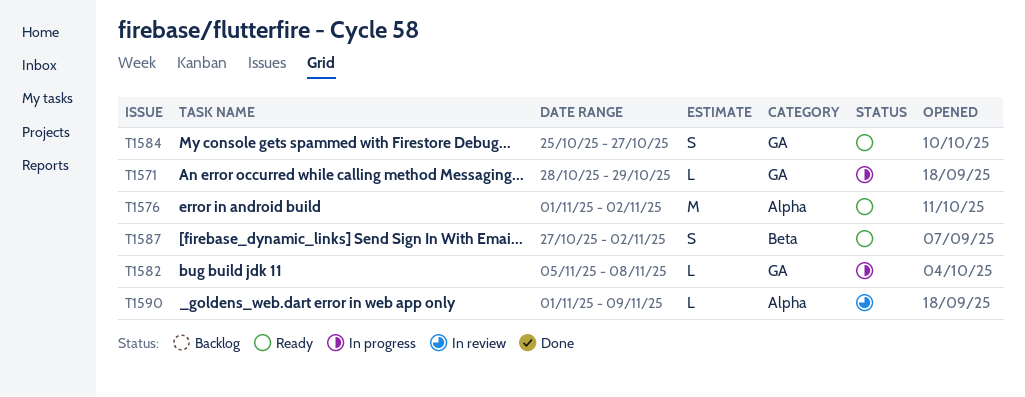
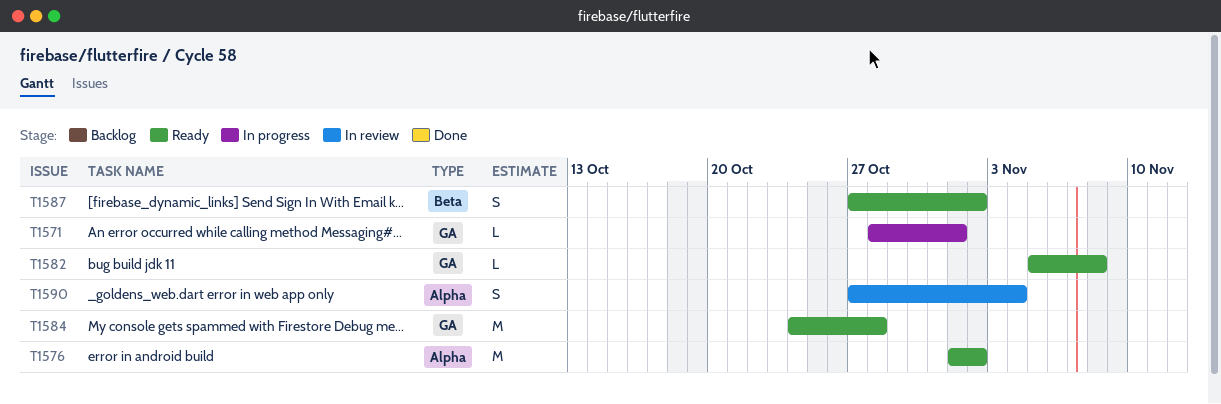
T1571, due: Oct 29 -> Nov 1
T1582, status: In progress -> Ready
T1584, estimate: S -> M
T1584, start: Oct 25 -> Oct 24
T1584, due: Oct 27 -> Oct 28
T1590, estimate: L -> S
T1590, start: Nov 1 -> Oct 27
T1590, due: Nov 9 -> Nov 4

